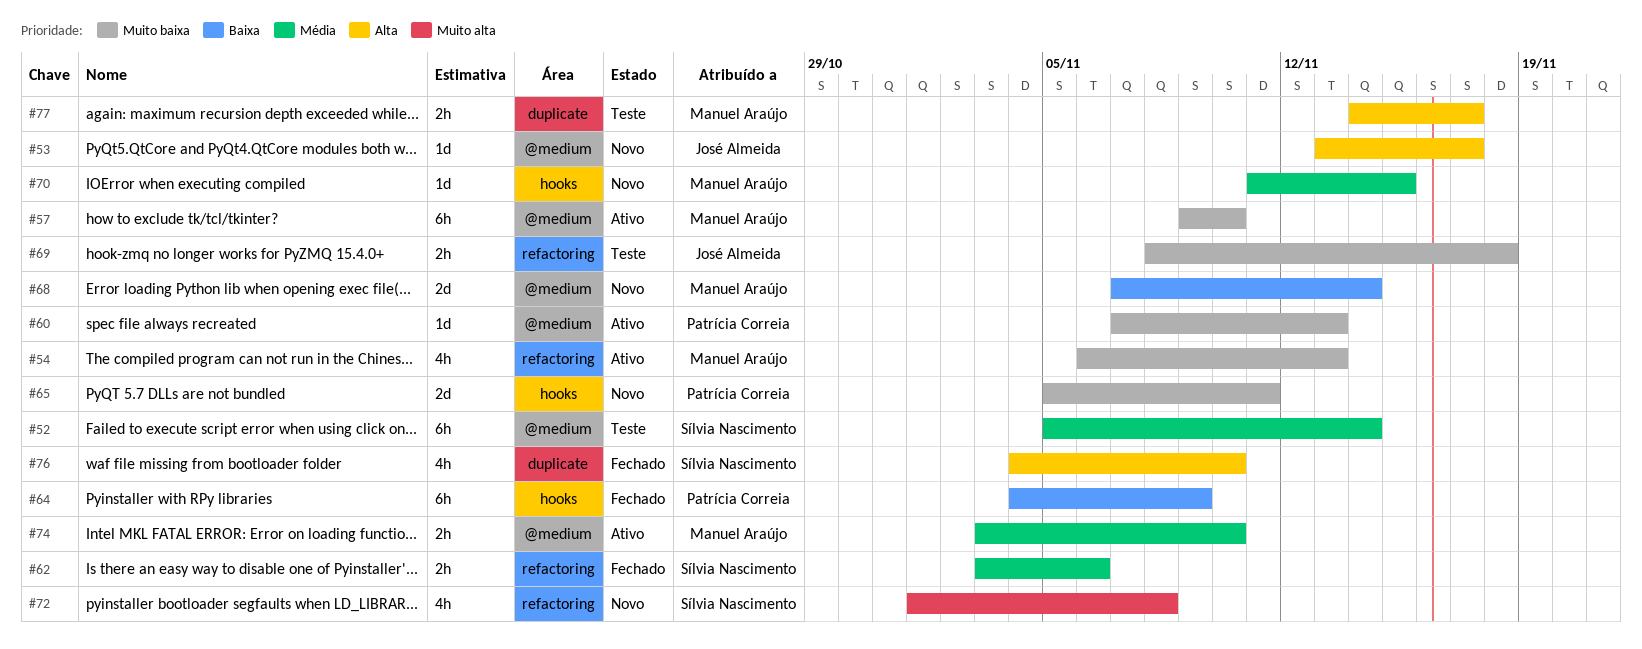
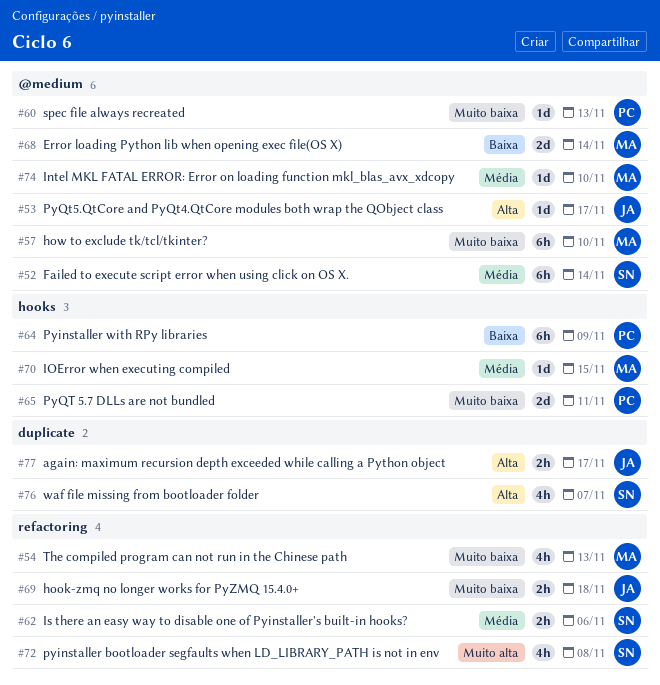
#74, estimate: 2h -> 1d
#76, due: Nov 10 -> Nov 7
#77, owner: Manuel Araújo -> José Almeida

